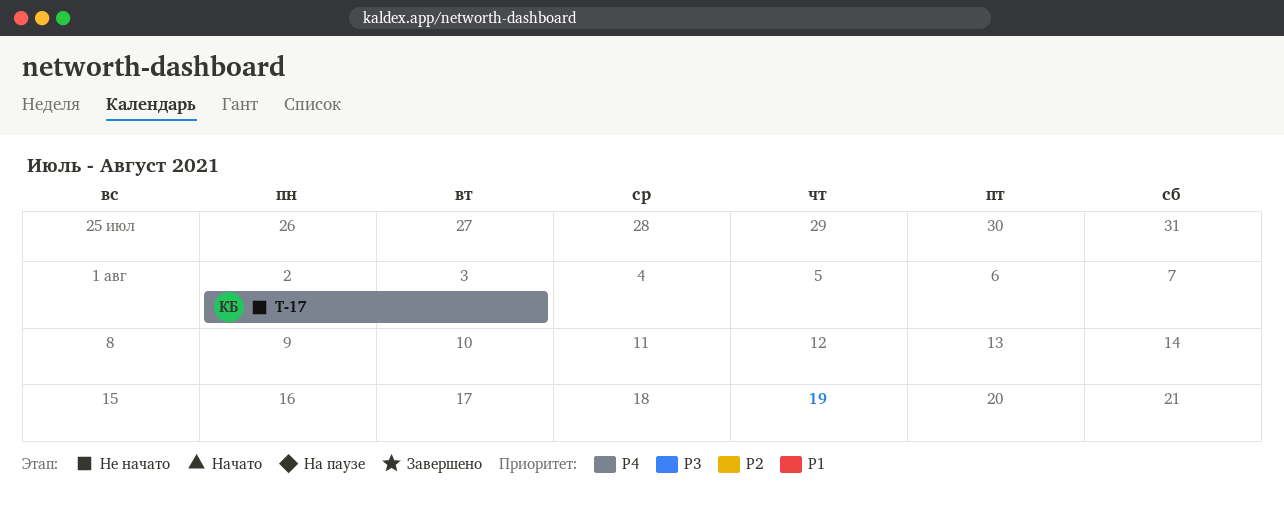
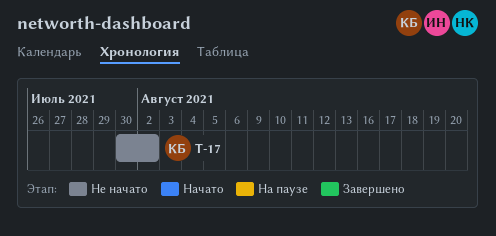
T-17, start: Aug 2 -> Jul 30
T-17, due: Aug 3 -> Aug 2

